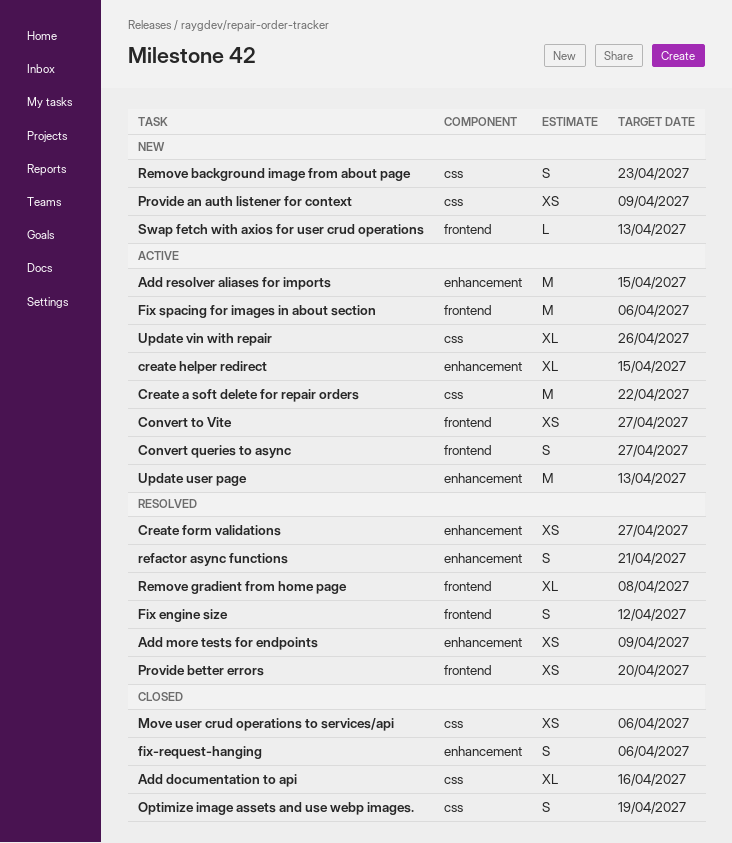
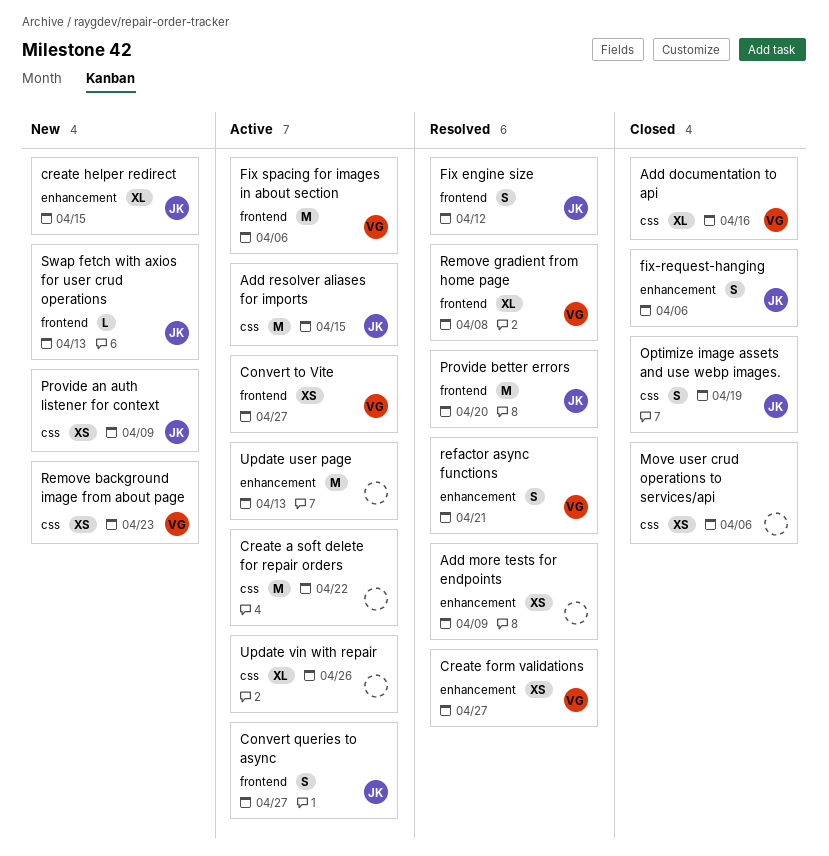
Add resolver aliases for imports, label: enhancement -> css
create helper redirect, status: Active -> New
Provide better errors, estimate: XS -> M
Remove background image from about page, estimate: S -> XS

